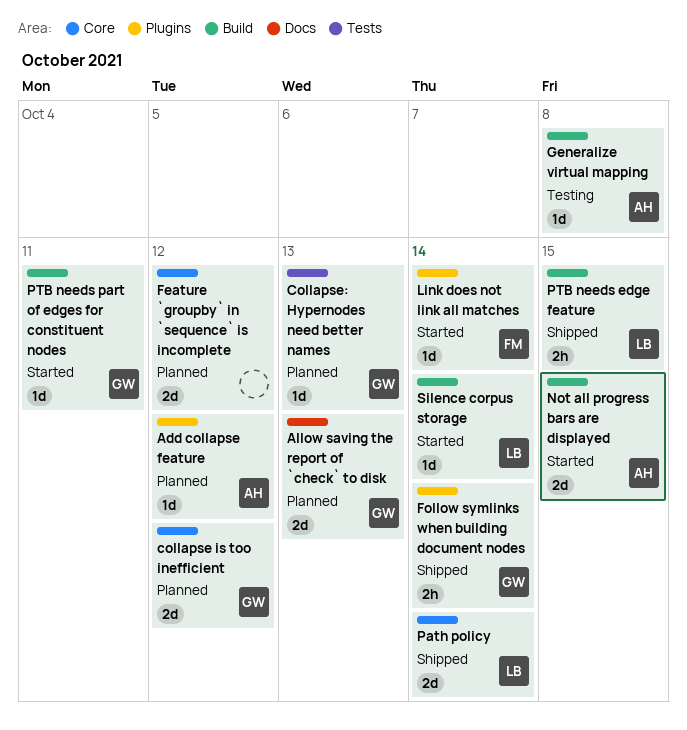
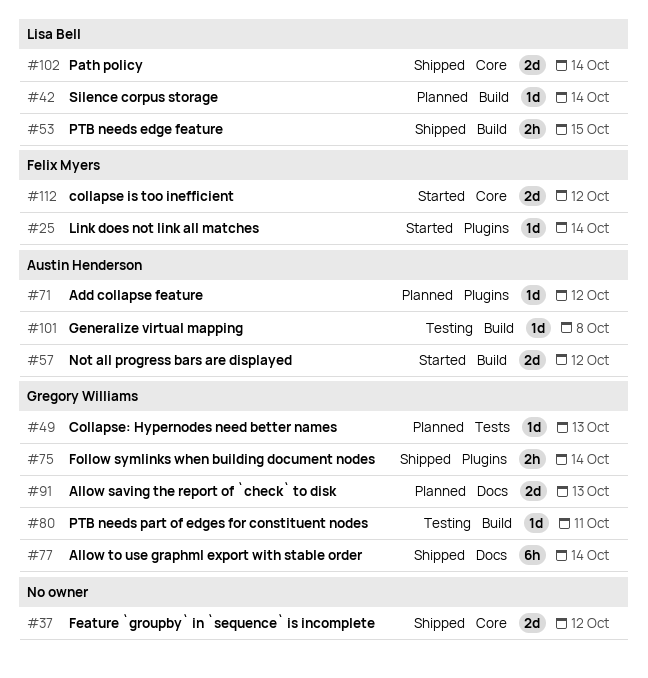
Allow to use graphml export with stable order: none -> present
collapse is too inefficient, status: Planned -> Started
collapse is too inefficient, owner: Gregory Williams -> Felix Myers
Feature `groupby` in `sequence` is incomplete, status: Planned -> Shipped
Not all progress bars are displayed, due: Oct 15 -> Oct 12
PTB needs part of edges for constituent nodes, status: Started -> Testing
Silence corpus storage, status: Started -> Planned

